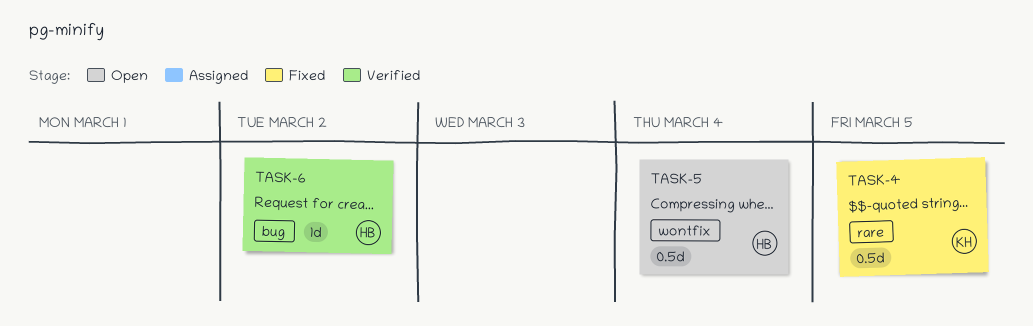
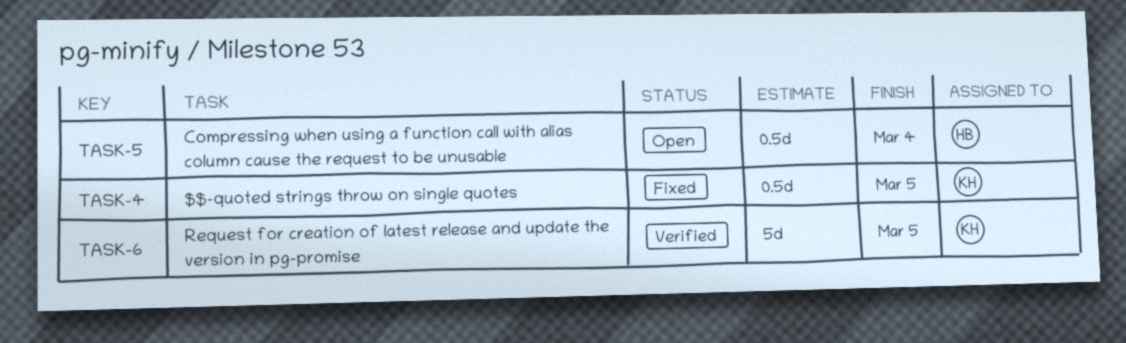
TASK-6, owner: HB -> KH
TASK-6, estimate: 1d -> 5d
TASK-6, due: Mar 2 -> Mar 5

